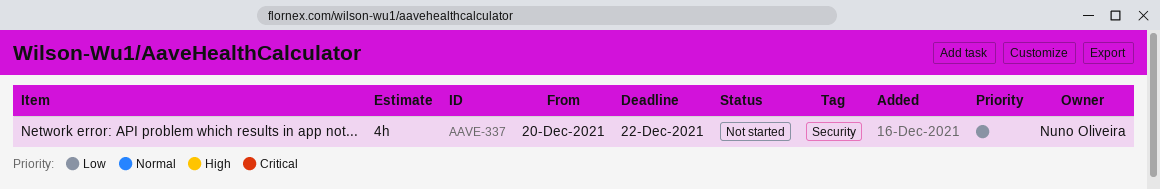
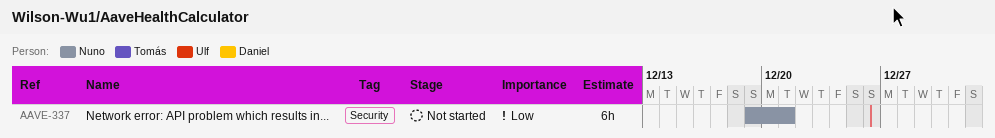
AAVE-337, estimate: 4h -> 6h
AAVE-337, start: Dec 20 -> Dec 19
AAVE-337, due: Dec 22 -> Dec 21

